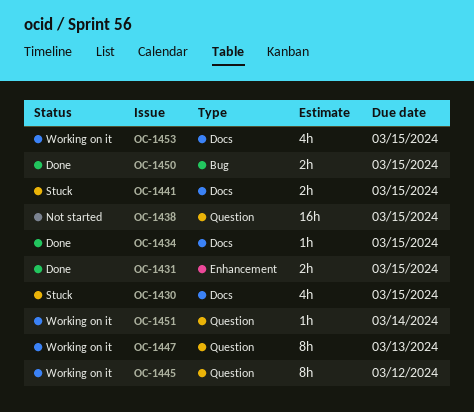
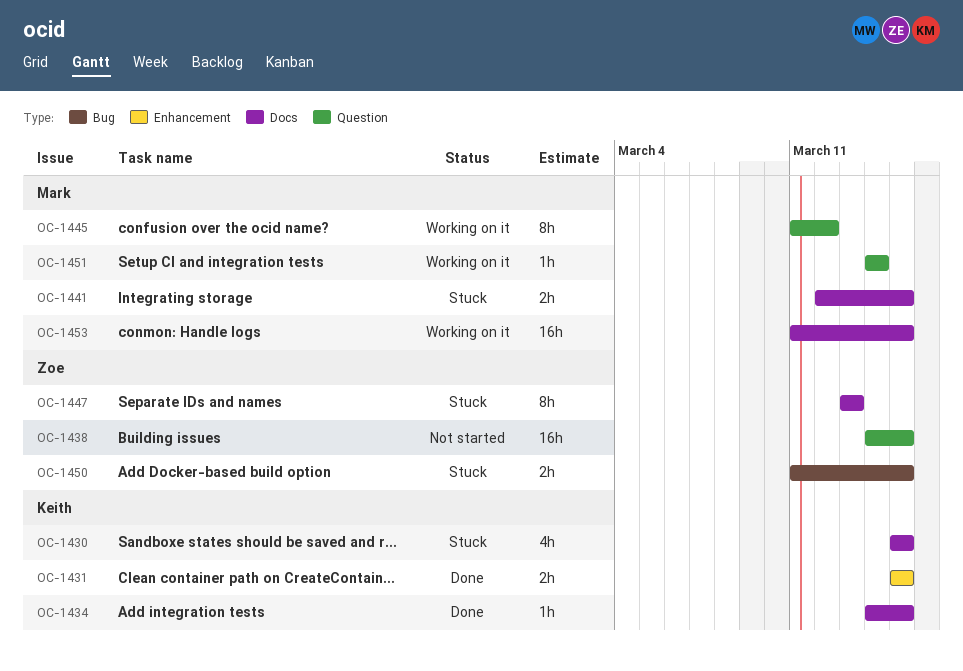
OC-1447, status: Working on it -> Stuck
OC-1447, label: Question -> Docs
OC-1450, status: Done -> Stuck
OC-1453, estimate: 4h -> 16h

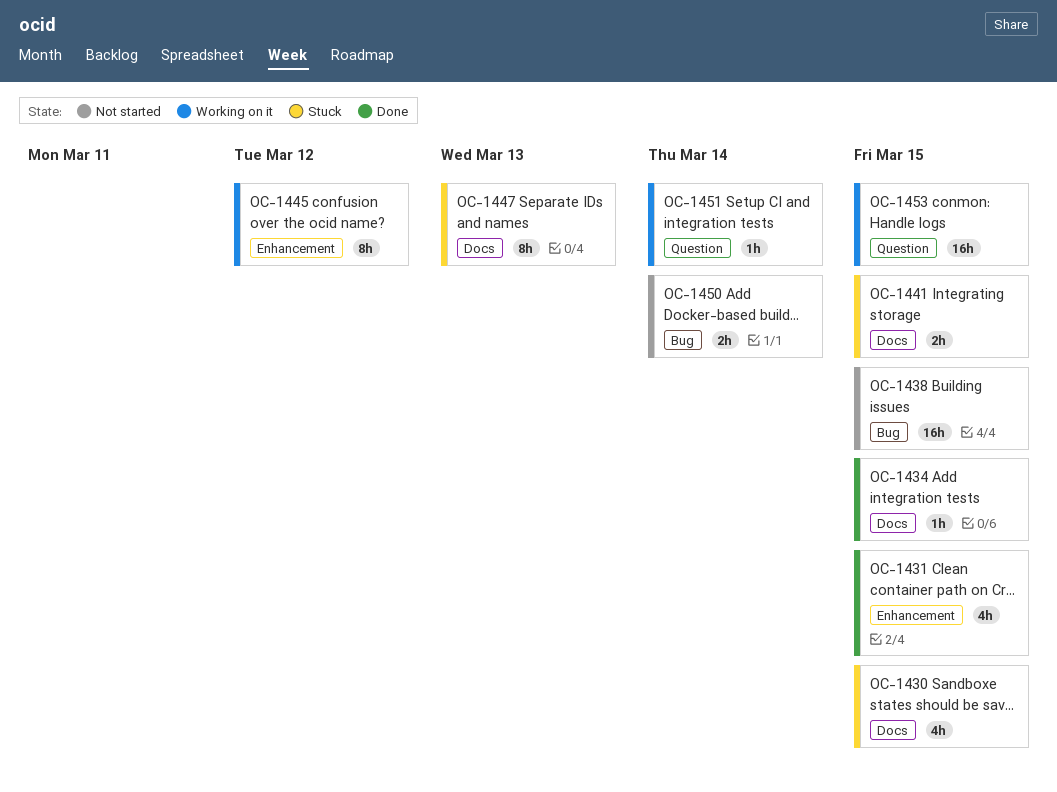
OC-1431, estimate: 2h -> 4h
OC-1438, label: Question -> Bug
OC-1445, label: Question -> Enhancement
OC-1450, status: Stuck -> Not started
OC-1450, due: Mar 15 -> Mar 14
OC-1453, label: Docs -> Question

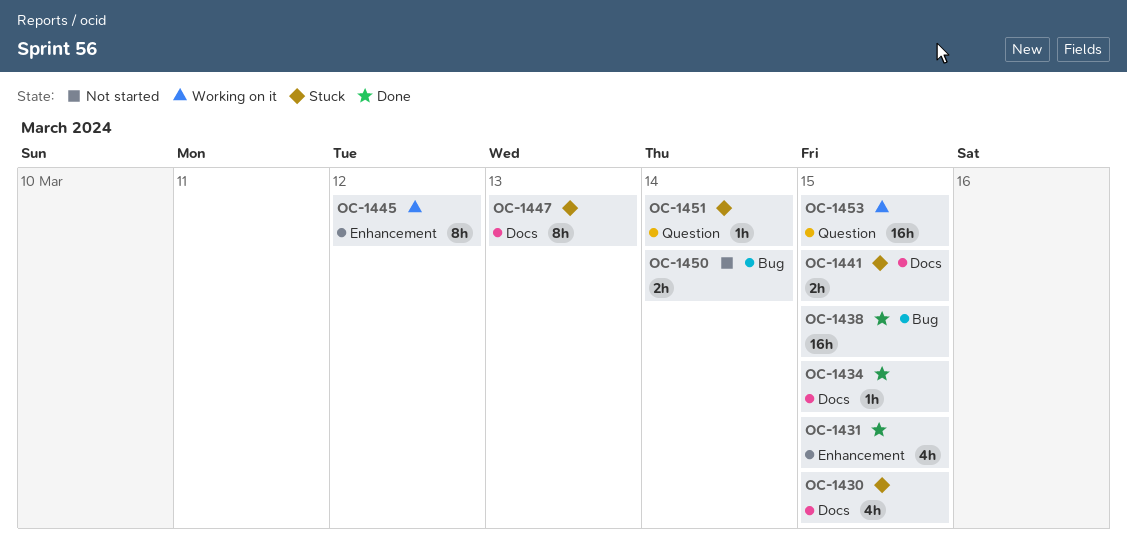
OC-1438, status: Not started -> Done
OC-1451, status: Working on it -> Stuck

